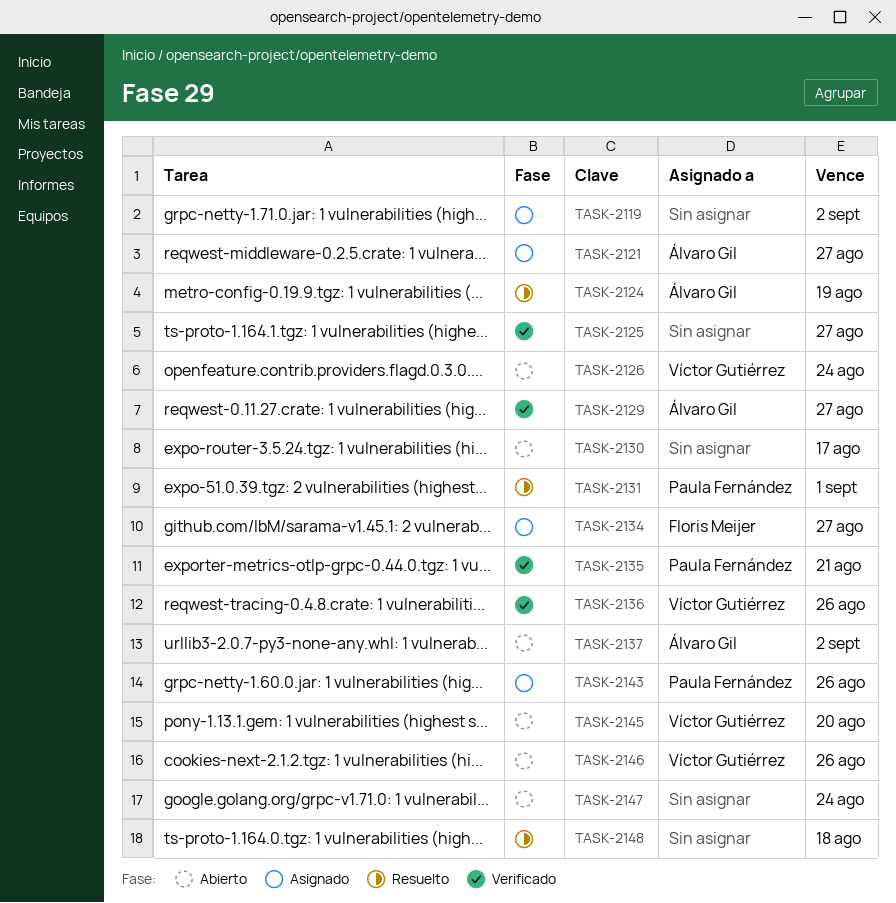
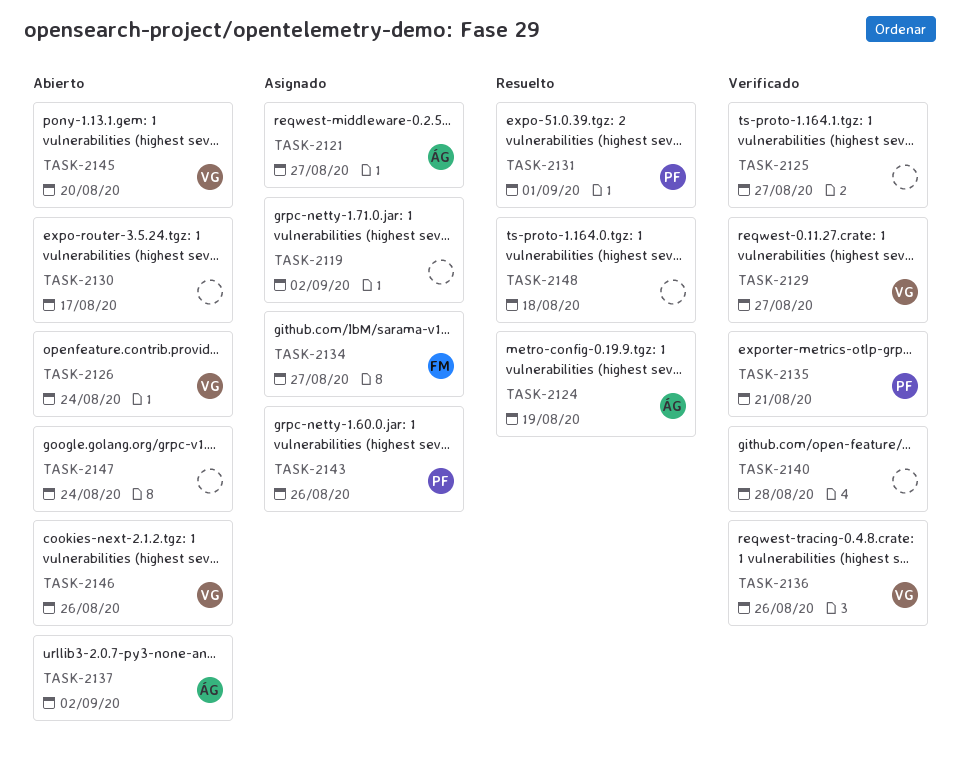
TASK-2129, owner: Álvaro Gil -> Víctor Gutiérrez
TASK-2140: none -> present

